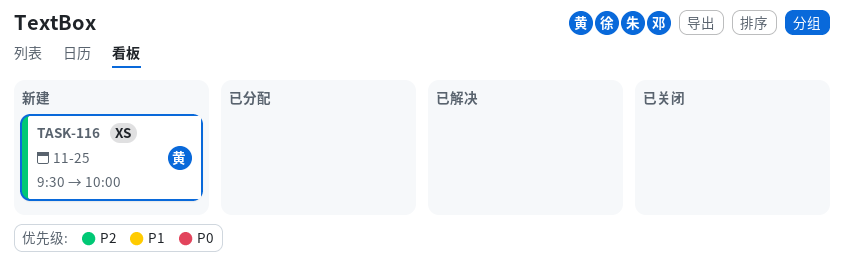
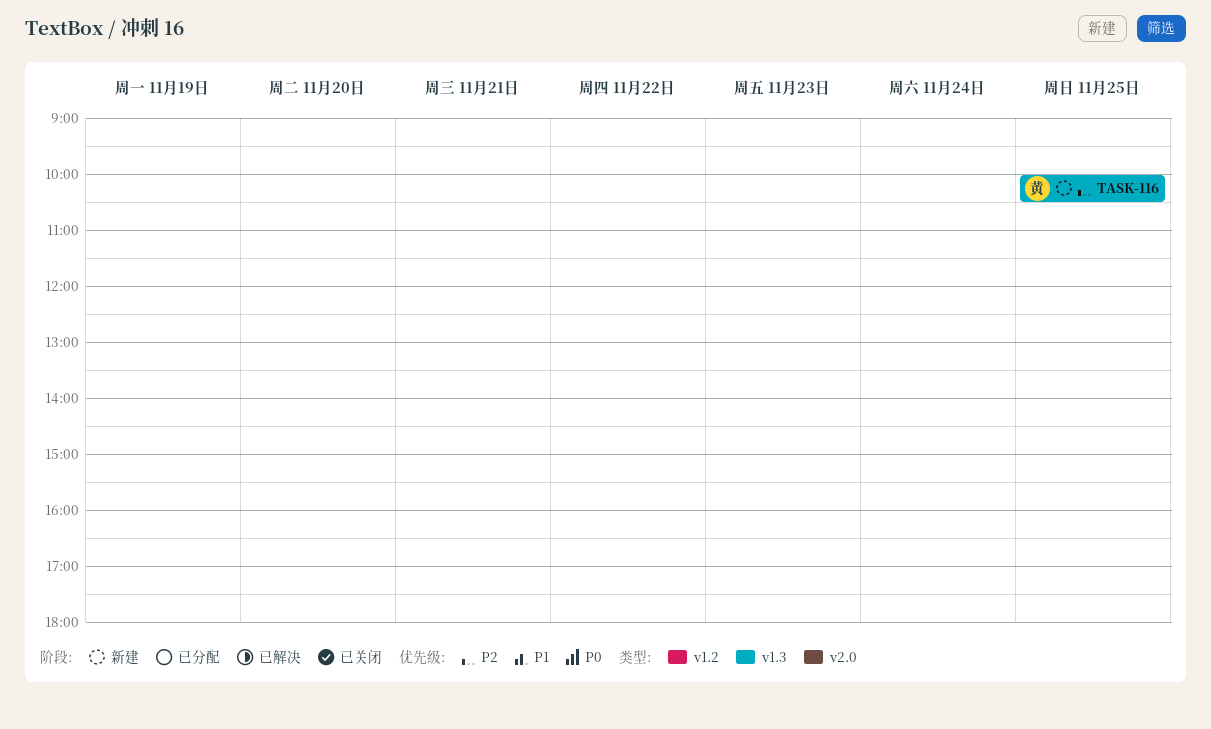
TASK-116, begins: 09:30 -> 10:00
TASK-116, ends: 10:00 -> 10:30

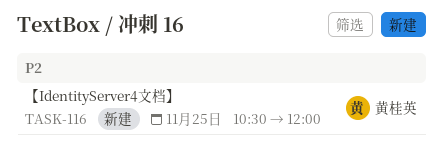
TASK-116, begins: 10:00 -> 10:30
TASK-116, ends: 10:30 -> 12:00

